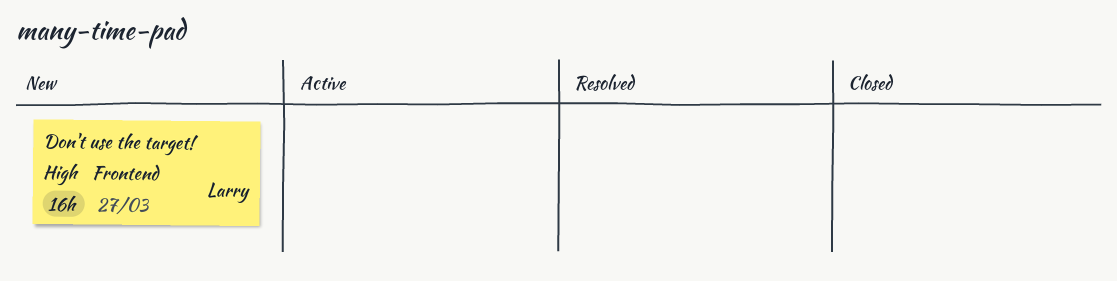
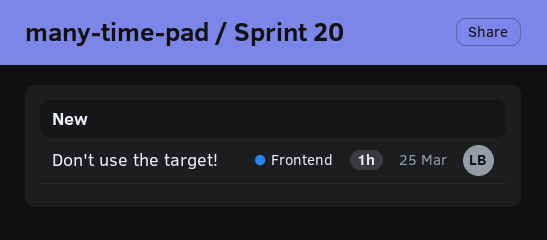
Don't use the target!, estimate: 16h -> 1h
Don't use the target!, due: Mar 27 -> Mar 25

